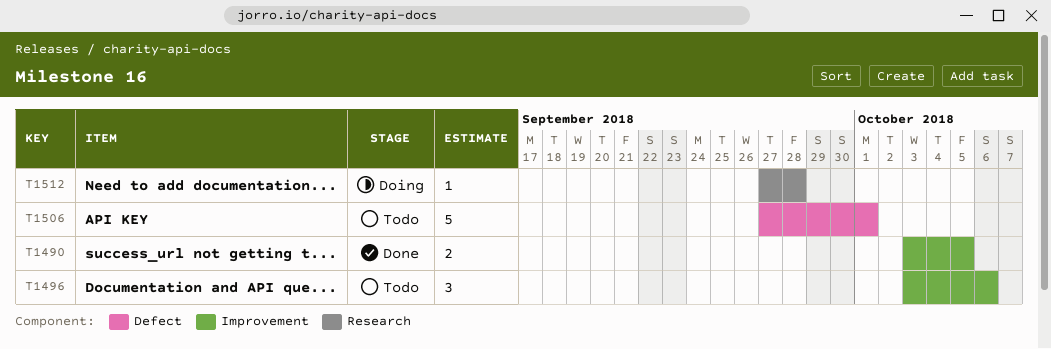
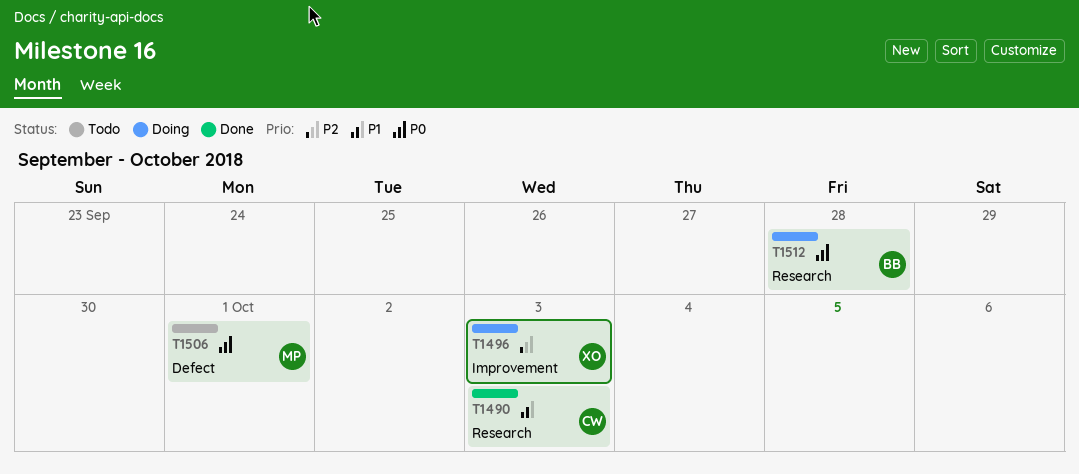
T1490, label: Improvement -> Research
T1490, due: Oct 5 -> Oct 3
T1496, status: Todo -> Doing
T1496, due: Oct 6 -> Oct 3

